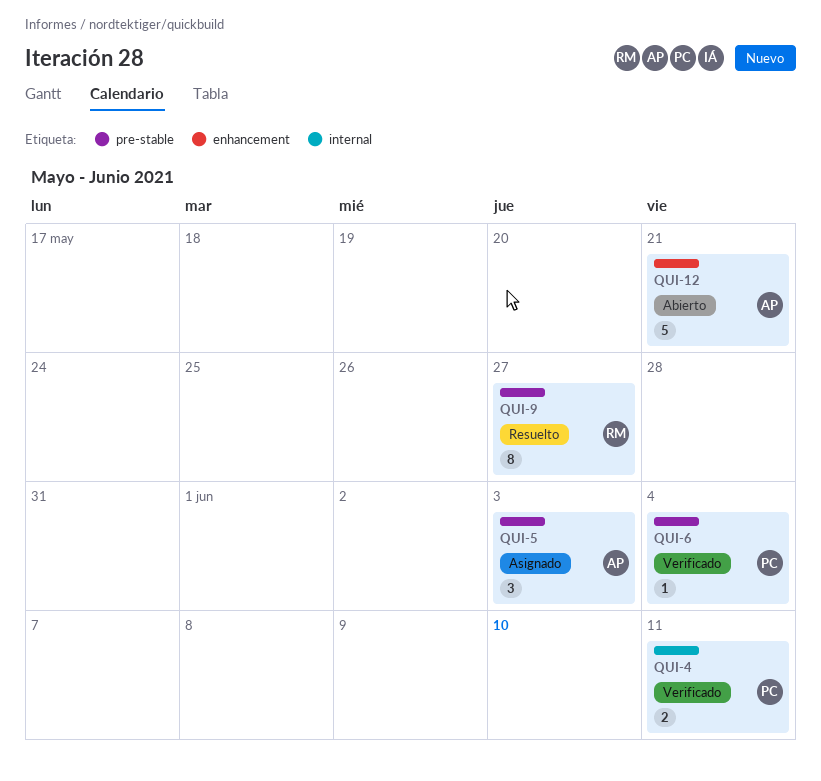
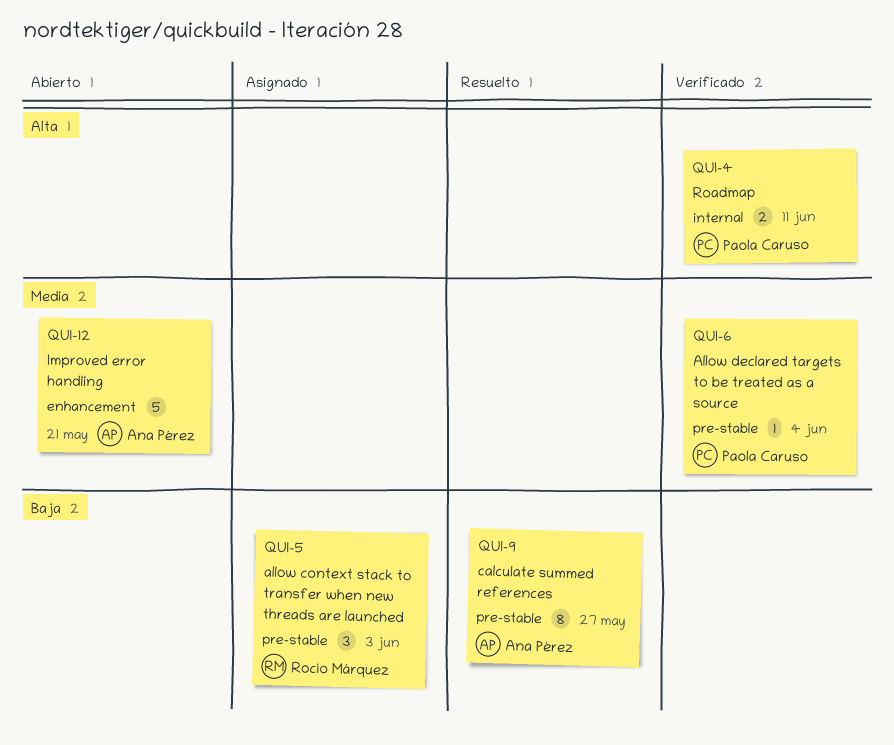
QUI-5, owner: Ana Pérez -> Rocío Márquez
QUI-9, owner: Rocío Márquez -> Ana Pérez

